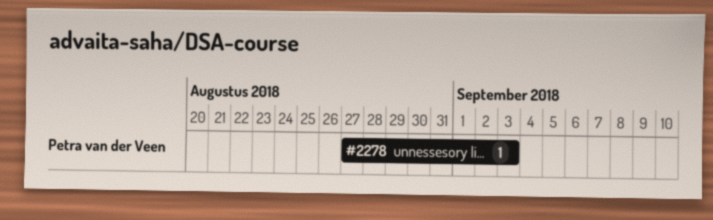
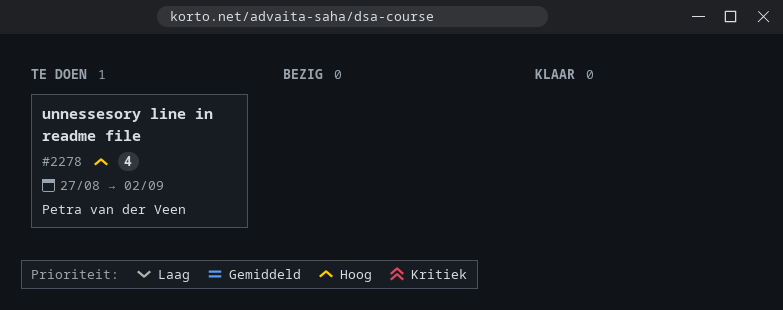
#2278, estimate: 1 -> 4
#2278, due: Sep 3 -> Sep 2

